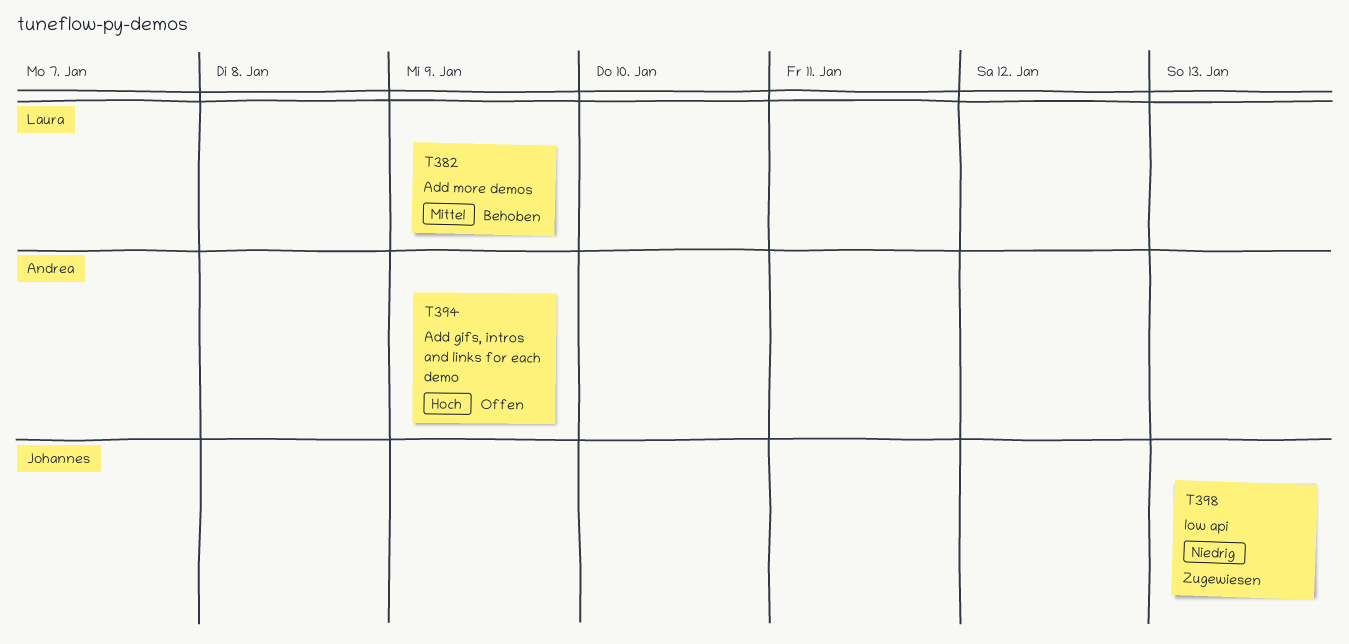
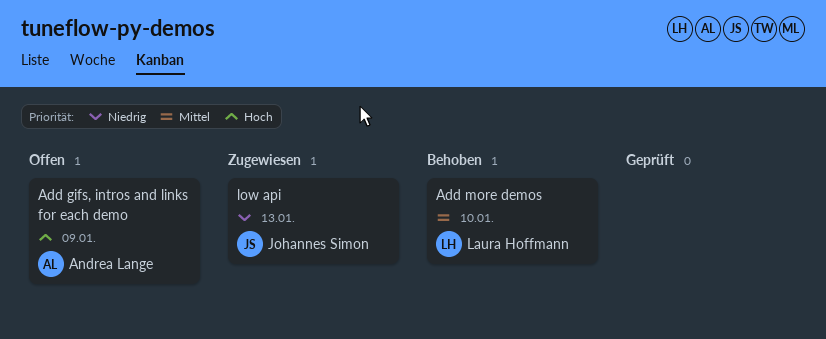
Add more demos, due: Jan 9 -> Jan 10

